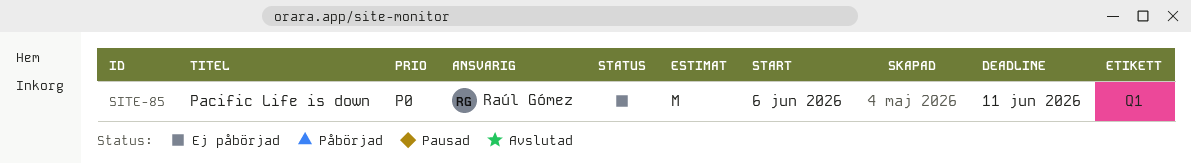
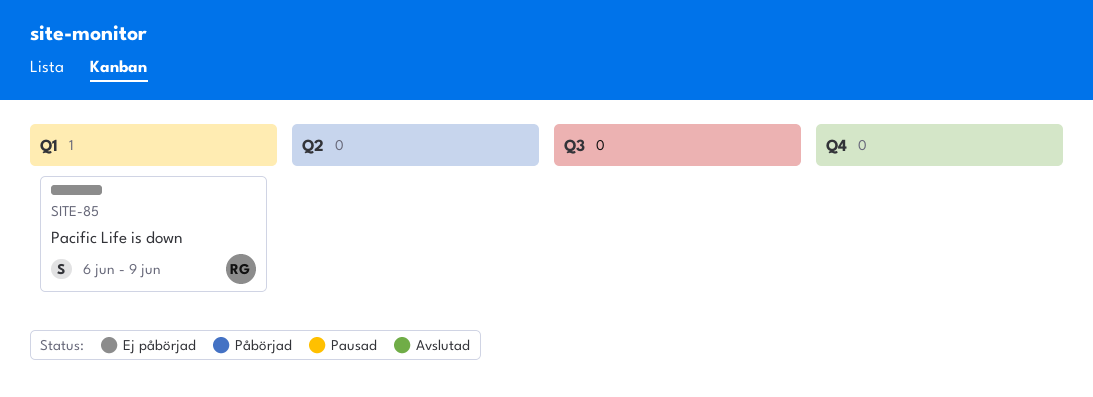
SITE-85, estimate: M -> S
SITE-85, due: Jun 11 -> Jun 9

